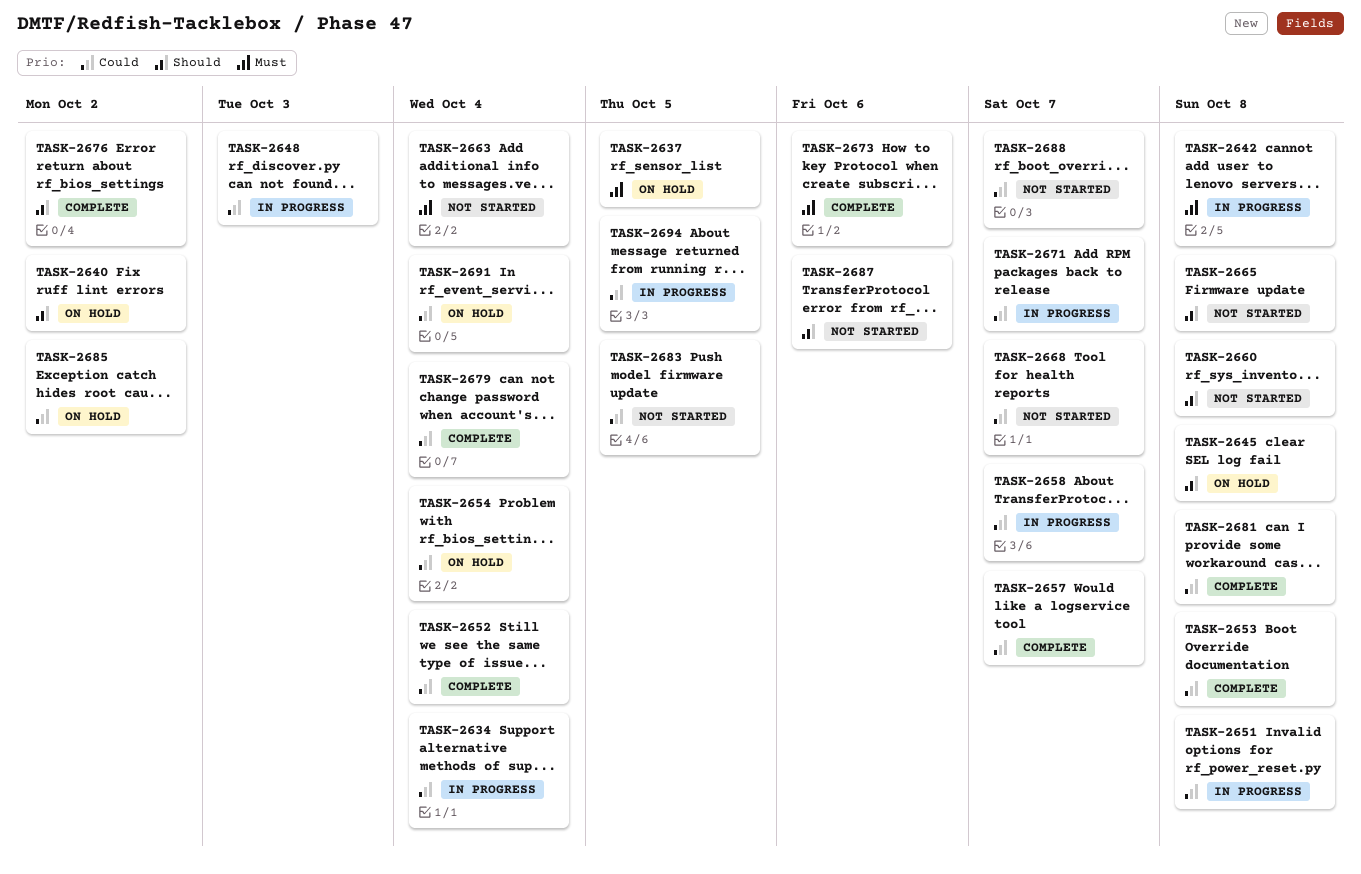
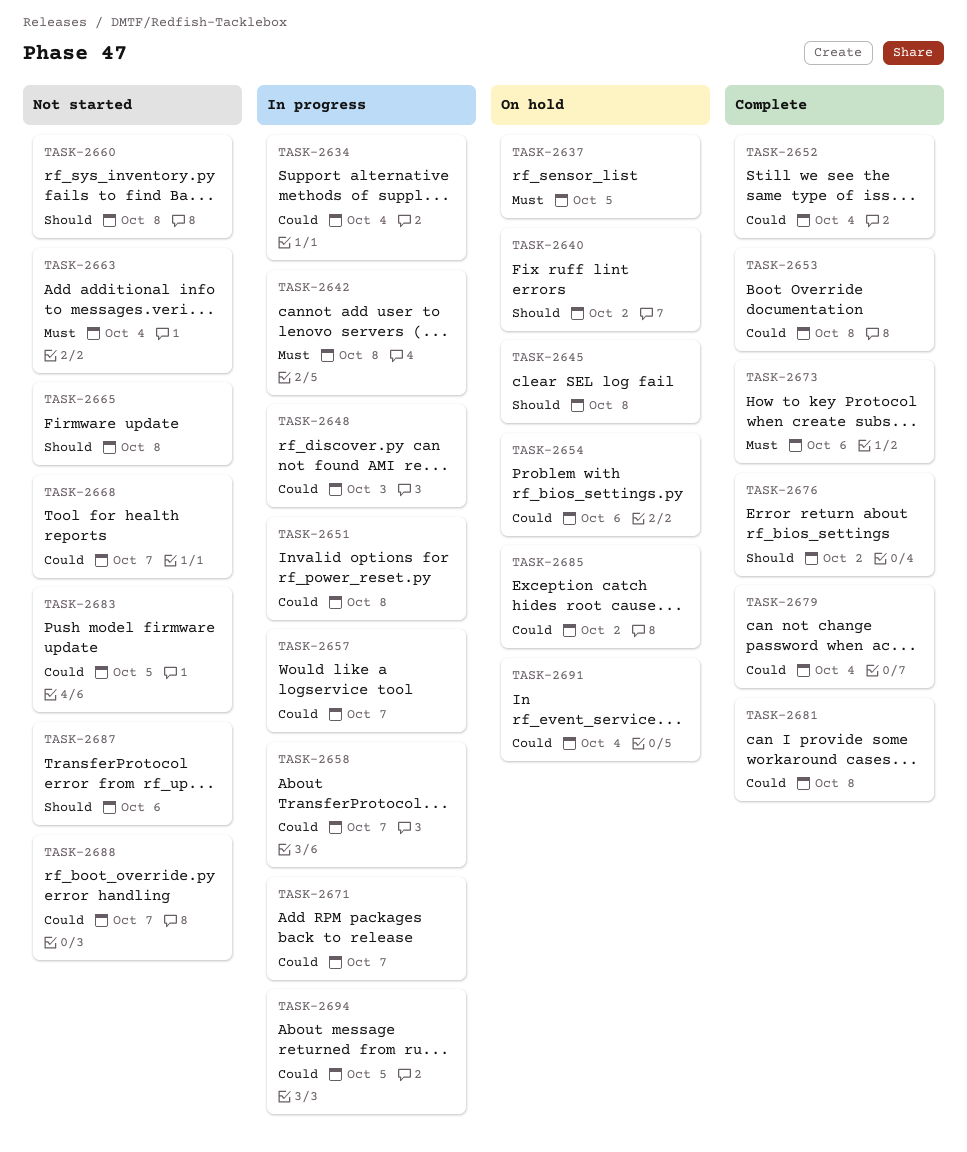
TASK-2654, due: Oct 4 -> Oct 6
TASK-2657, status: Complete -> In progress

